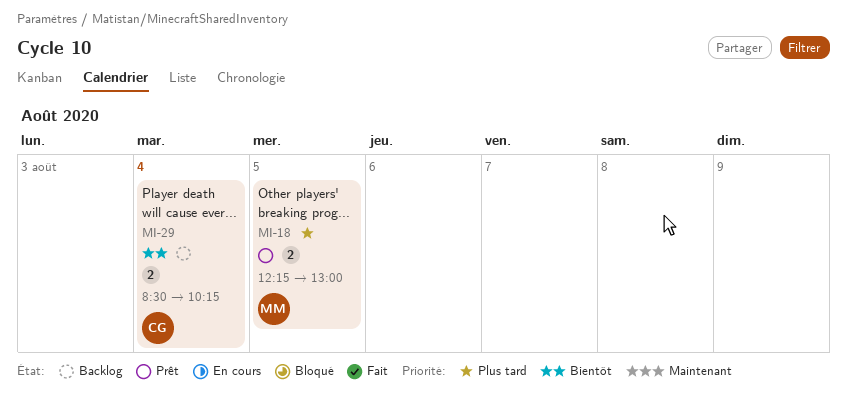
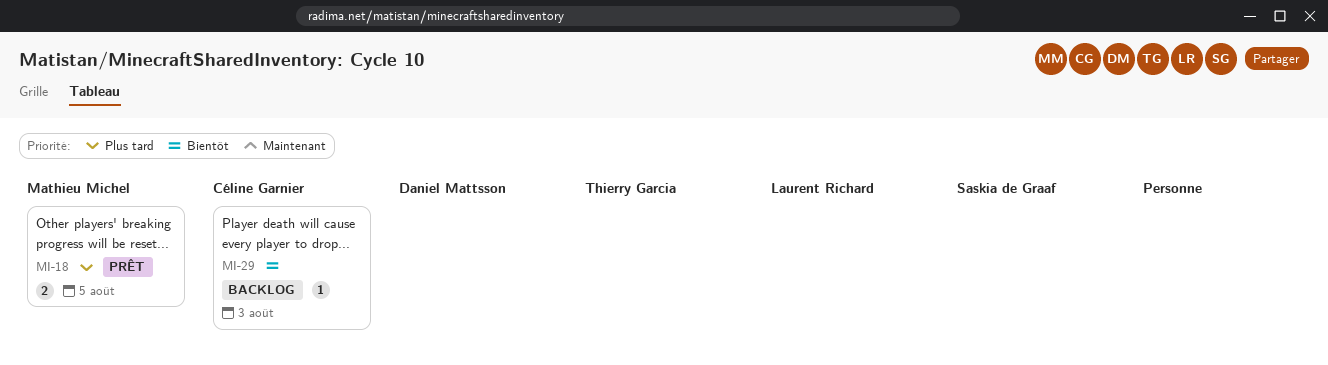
MI-29, estimate: 2 -> 1
MI-29, day: Aug 4 -> Aug 3

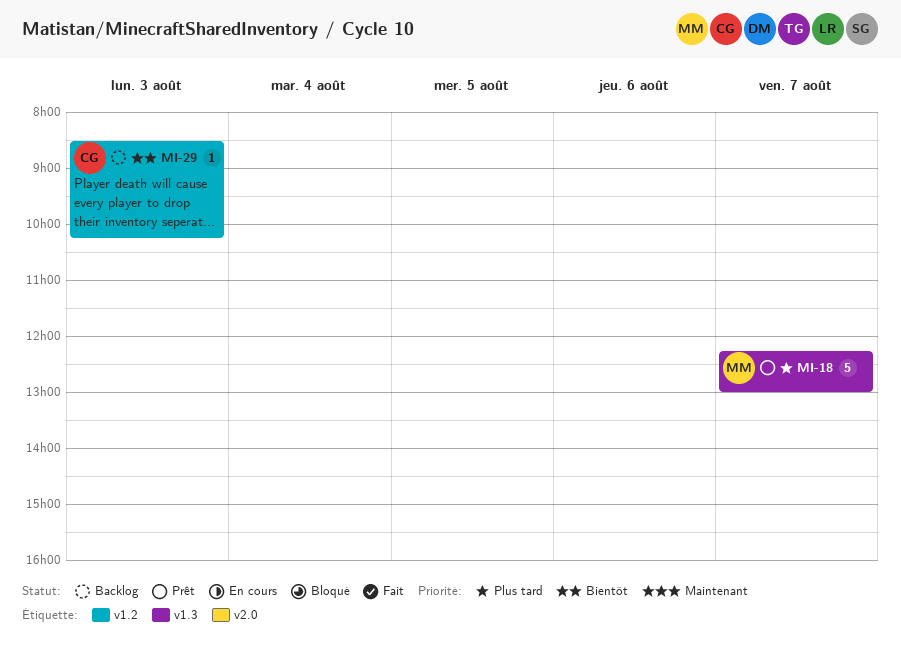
MI-18, estimate: 2 -> 5
MI-18, day: Aug 5 -> Aug 7

